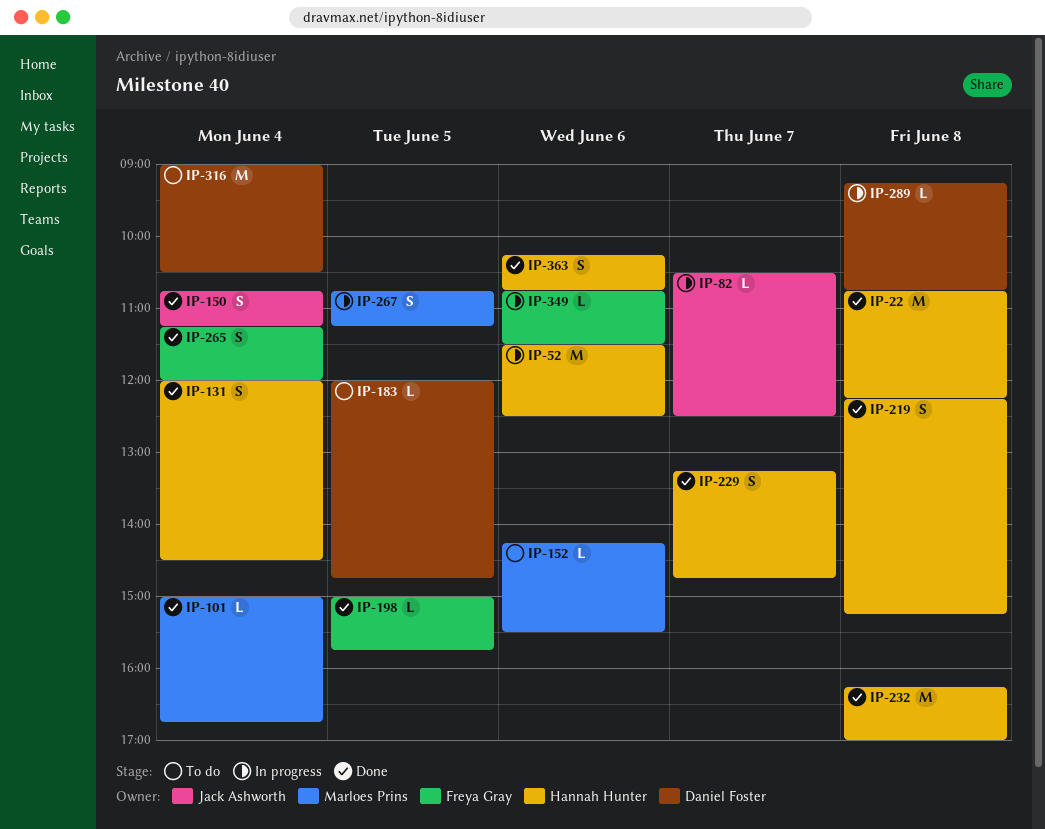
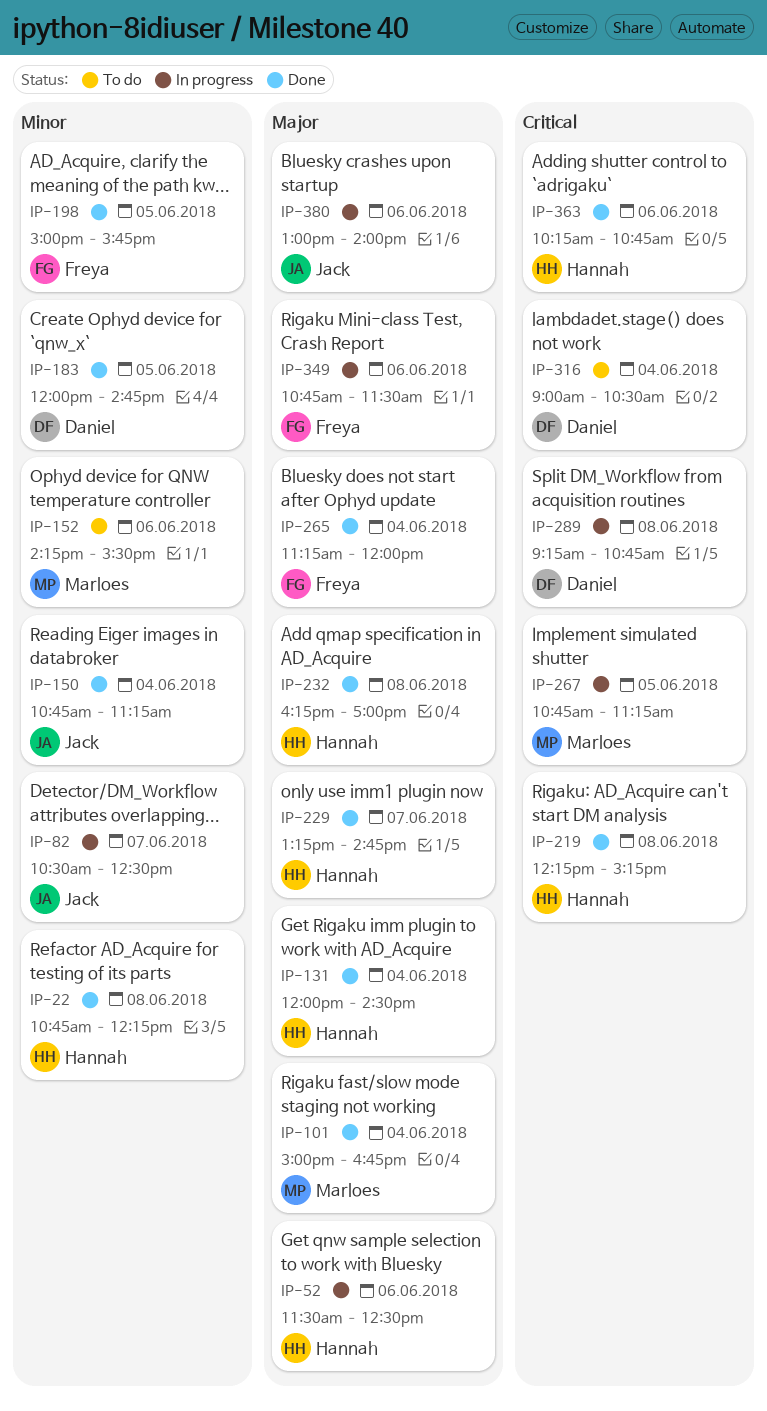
IP-183, status: To do -> Done
IP-380: none -> present

